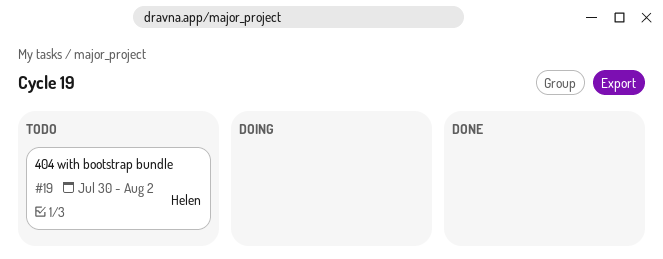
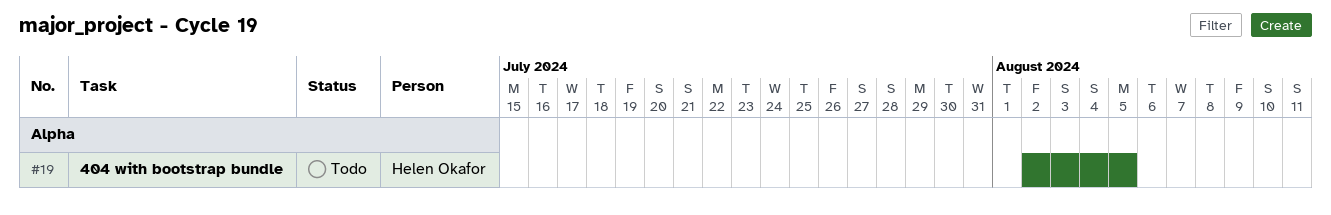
#19, start: Jul 30 -> Aug 2
#19, due: Aug 2 -> Aug 5

